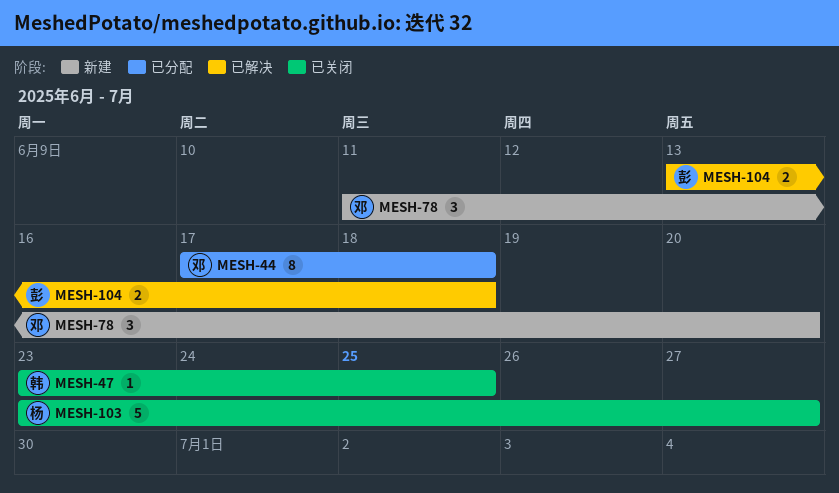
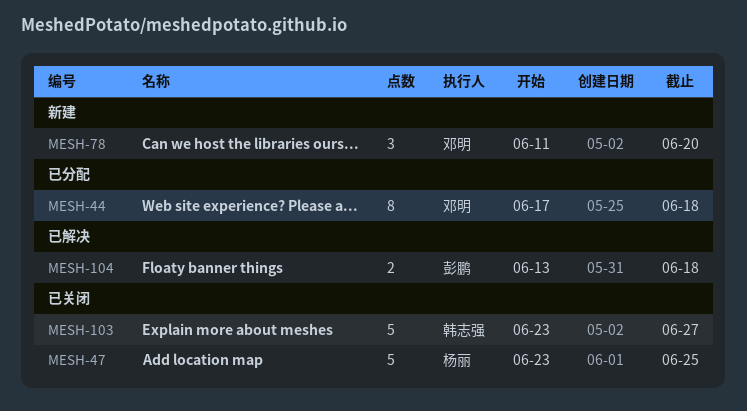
MESH-47, owner: 韩志强 -> 杨丽
MESH-47, estimate: 1 -> 5
MESH-103, owner: 杨丽 -> 韩志强

